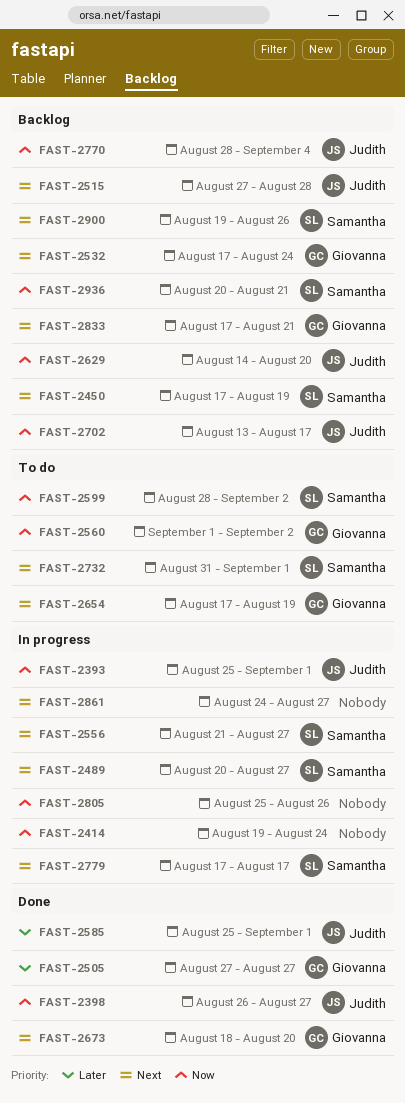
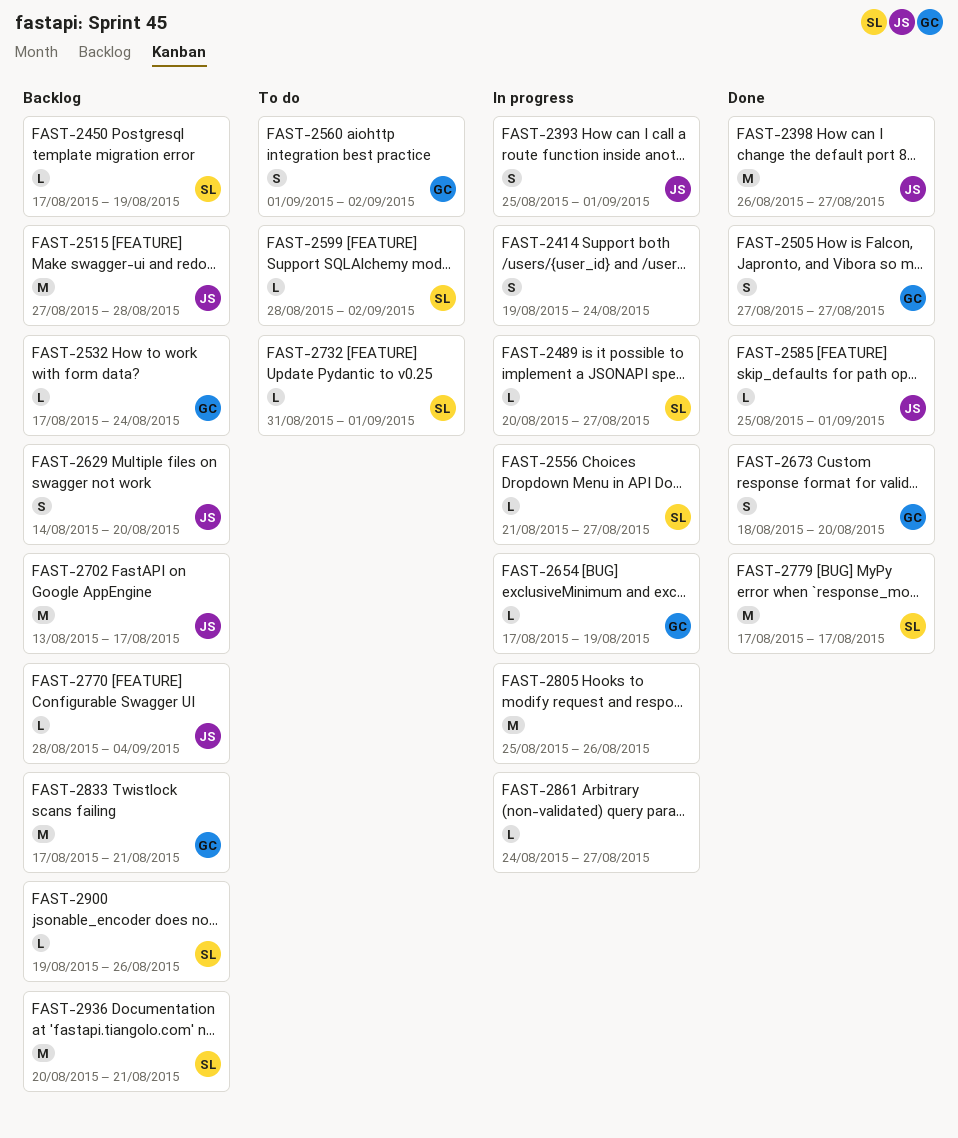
FAST-2654, status: To do -> In progress
FAST-2779, status: In progress -> Done

